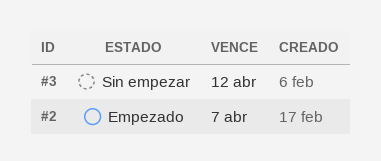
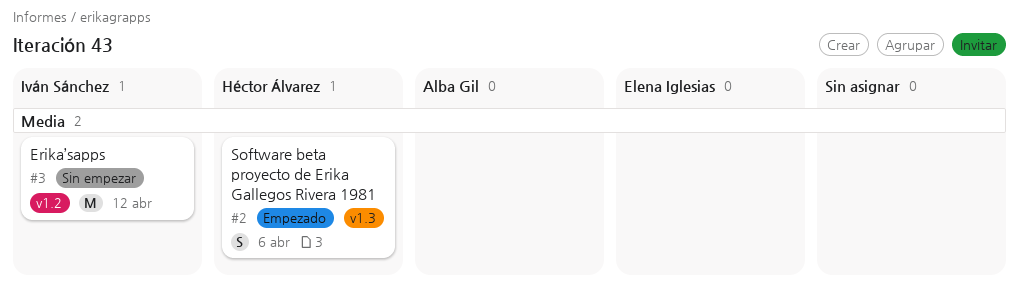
#2, due: Apr 7 -> Apr 6

